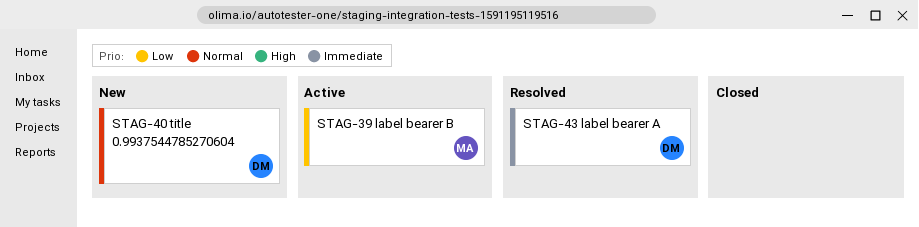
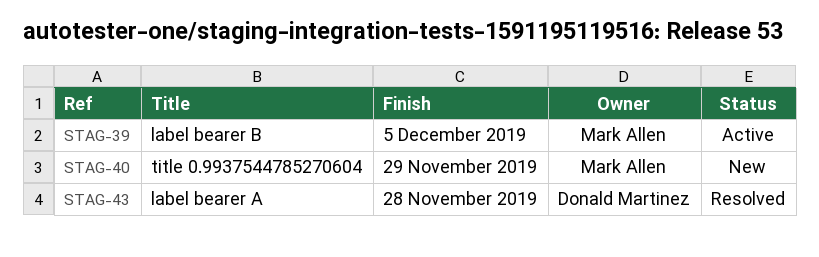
STAG-40, owner: Donald Martinez -> Mark Allen

